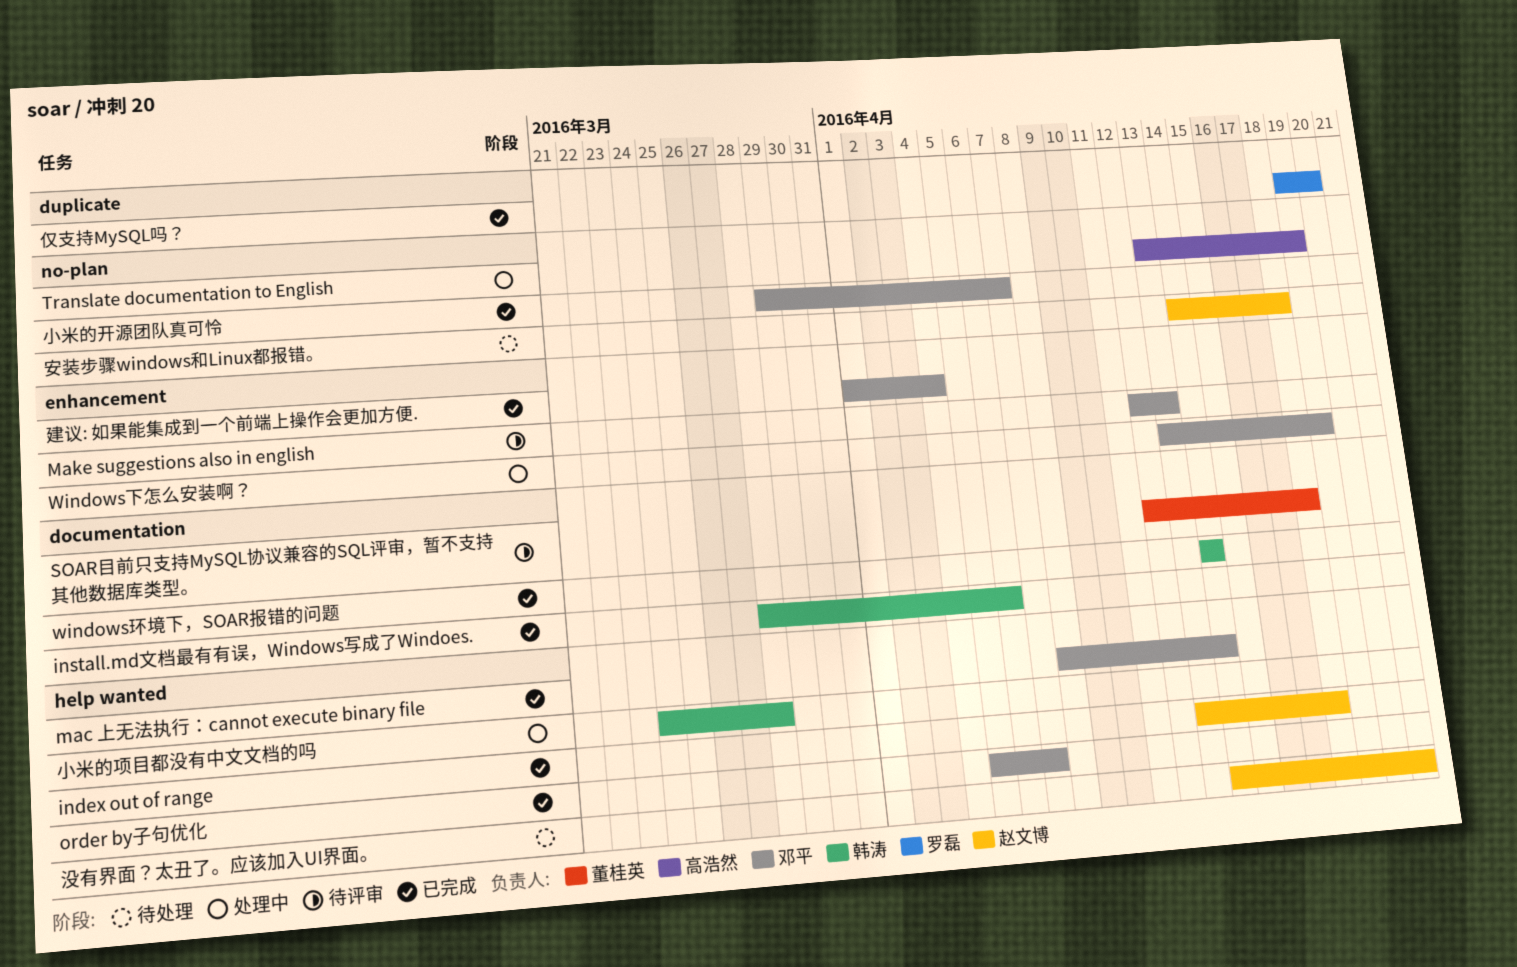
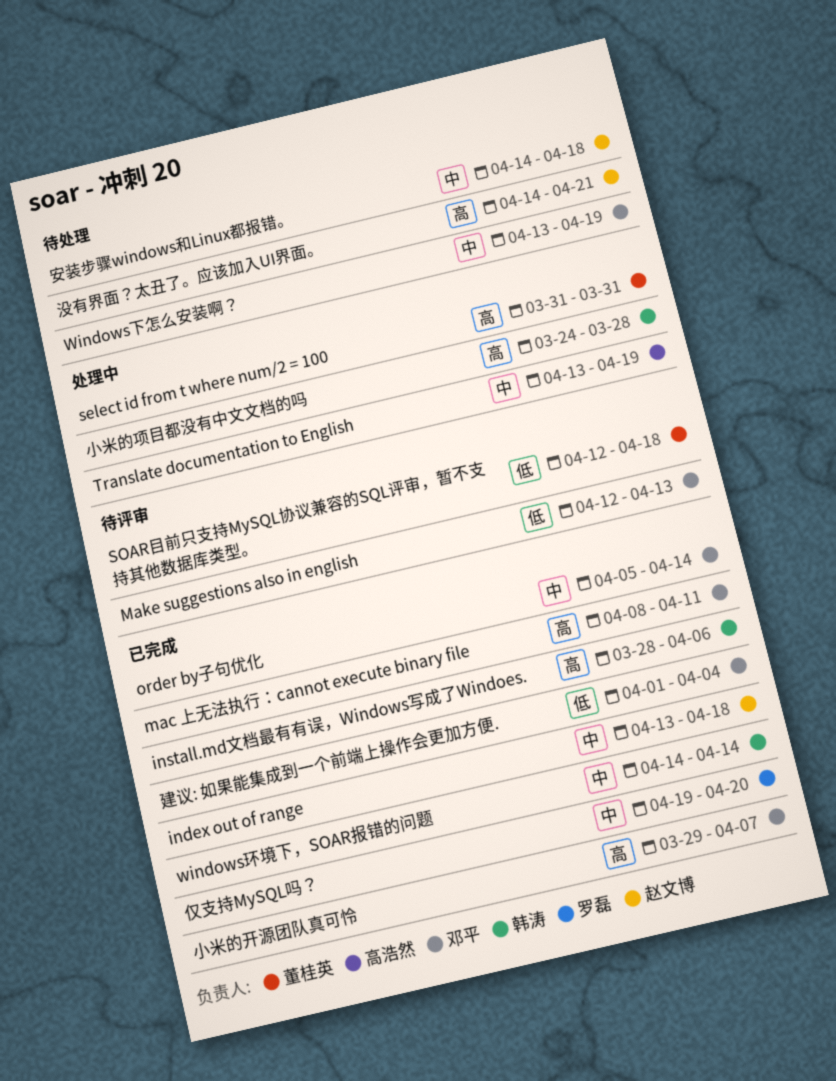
mac 上无法执行：cannot execute binary file, due: Apr 14 -> Apr 11
order by子句优化, due: Apr 7 -> Apr 14
select id from t where num/2 = 100: none -> present
Windows下怎么安装啊？, status: 处理中 -> 待处理

